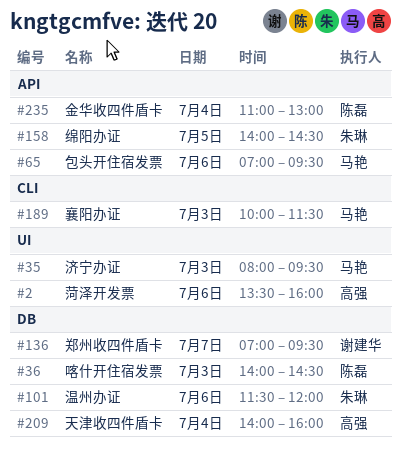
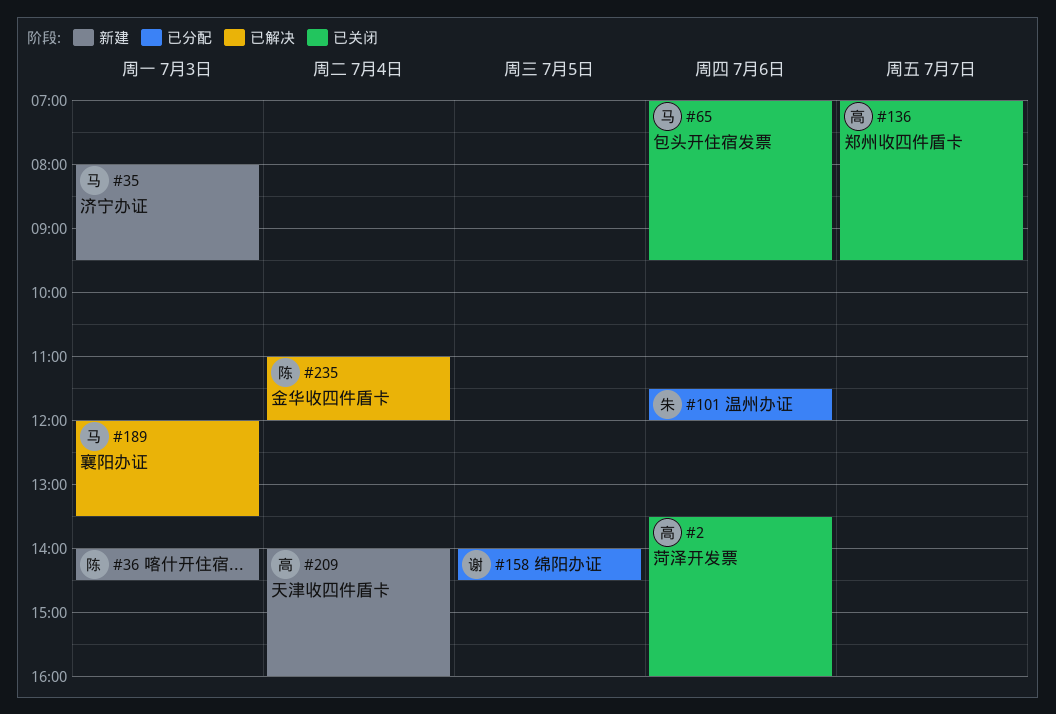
#136, owner: 谢建华 -> 高强
#158, owner: 朱琳 -> 谢建华
#189, begins: 10:00 -> 12:00
#189, ends: 11:30 -> 13:30
#235, ends: 13:00 -> 12:00

